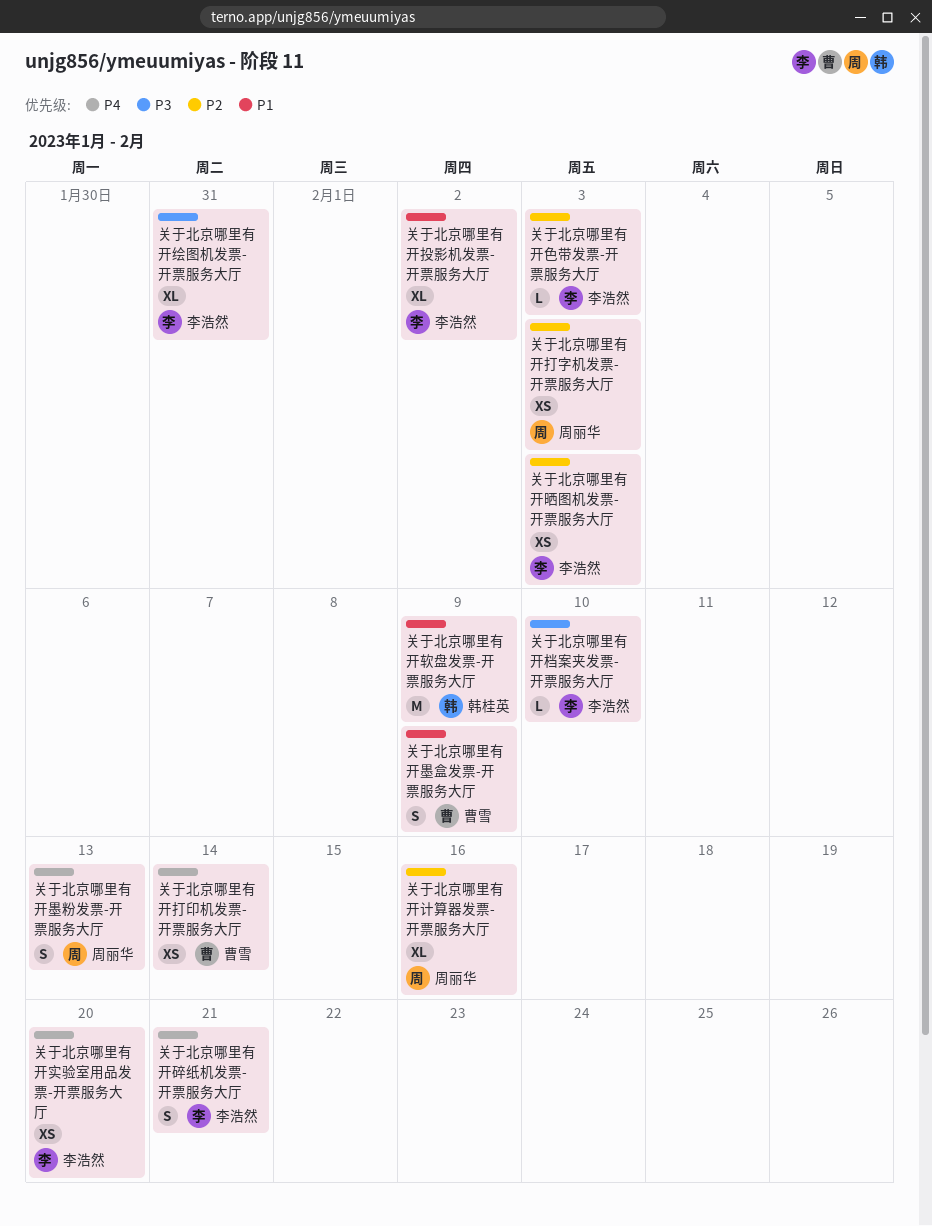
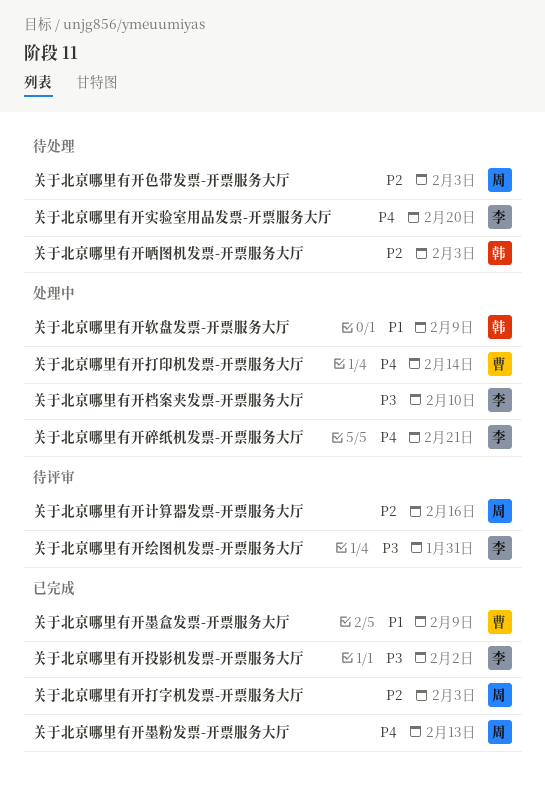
关于北京哪里有开投影机发票-开票服务大厅, priority: P1 -> P3
关于北京哪里有开晒图机发票-开票服务大厅, owner: 李浩然 -> 韩桂英
关于北京哪里有开色带发票-开票服务大厅, owner: 李浩然 -> 周丽华

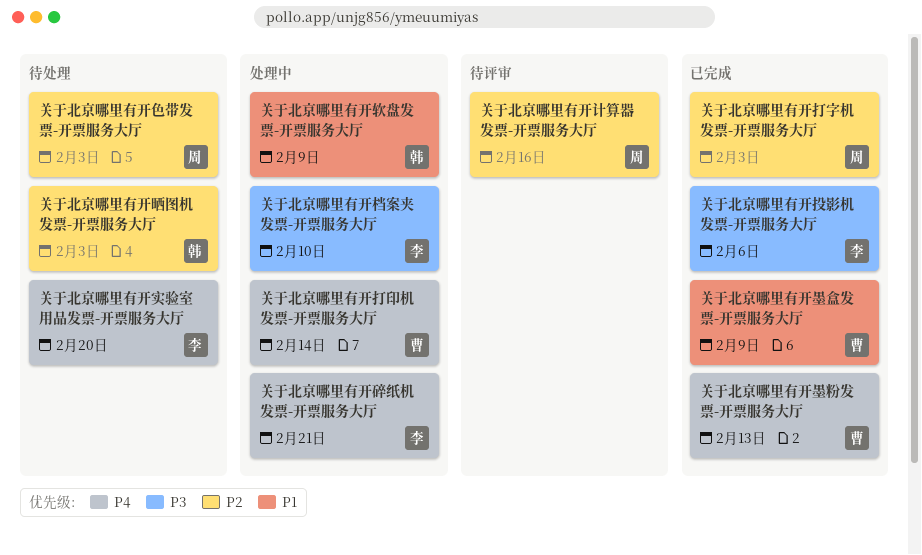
关于北京哪里有开墨粉发票-开票服务大厅, owner: 周 -> 曹
关于北京哪里有开投影机发票-开票服务大厅, due: Feb 2 -> Feb 6
关于北京哪里有开绘图机发票-开票服务大厅: present -> none

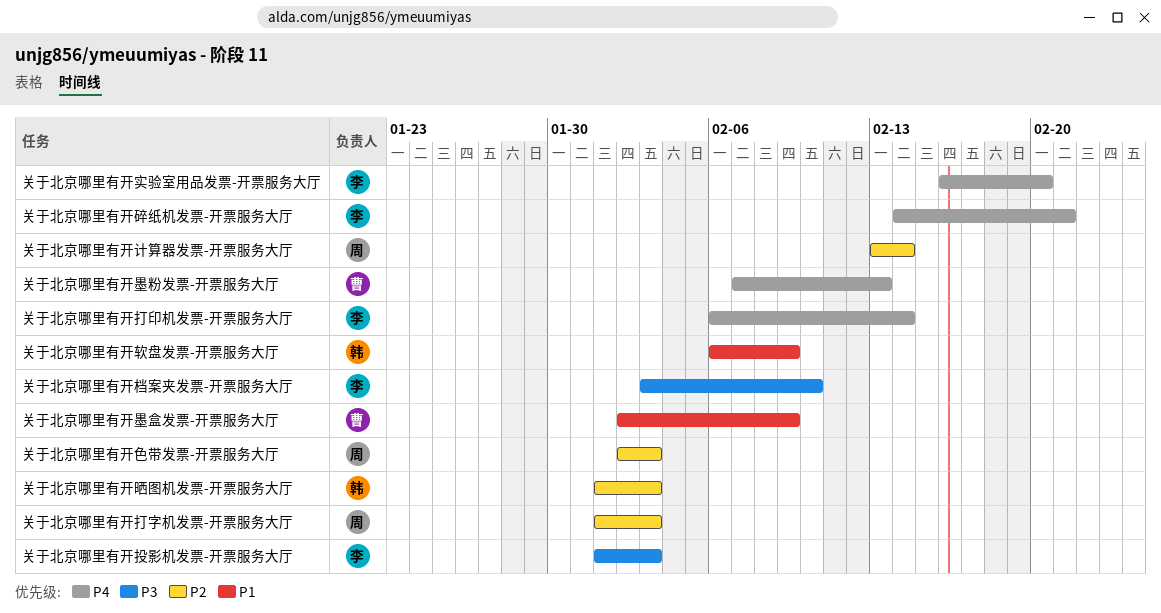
关于北京哪里有开打印机发票-开票服务大厅, owner: 曹 -> 李
关于北京哪里有开投影机发票-开票服务大厅, due: Feb 6 -> Feb 3
关于北京哪里有开计算器发票-开票服务大厅, due: Feb 16 -> Feb 14

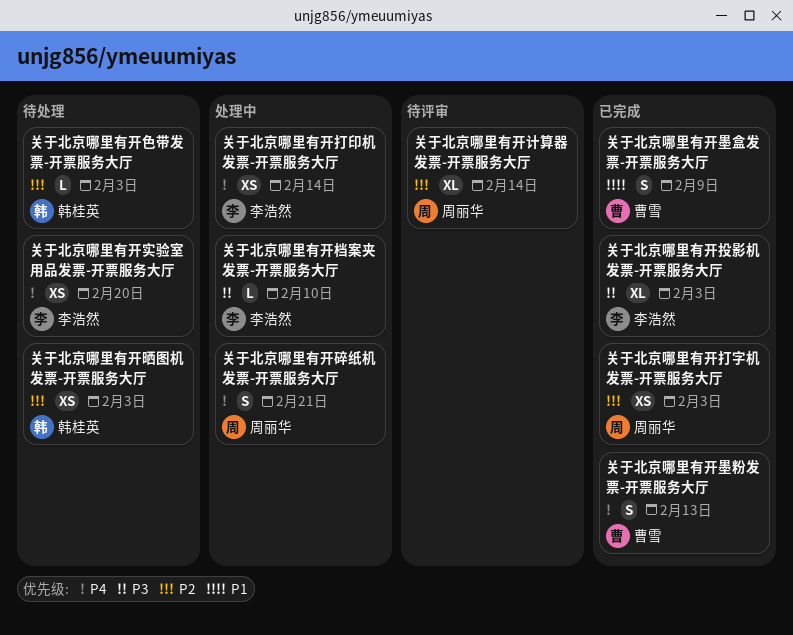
关于北京哪里有开碎纸机发票-开票服务大厅, owner: 李浩然 -> 周丽华
关于北京哪里有开色带发票-开票服务大厅, owner: 周丽华 -> 韩桂英
关于北京哪里有开软盘发票-开票服务大厅: present -> none

